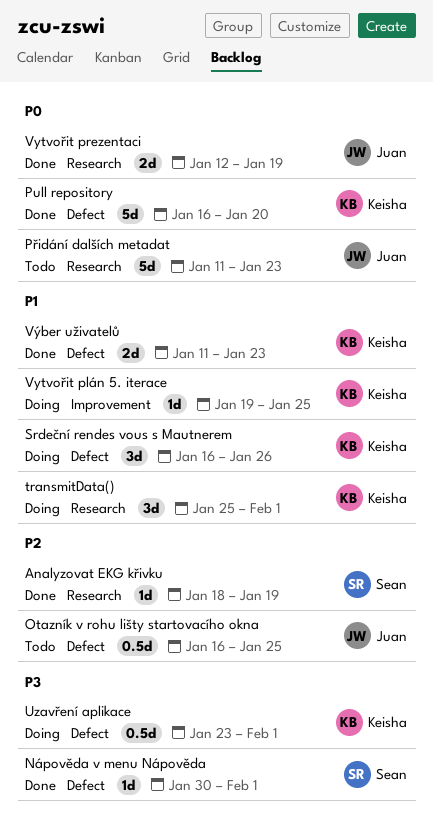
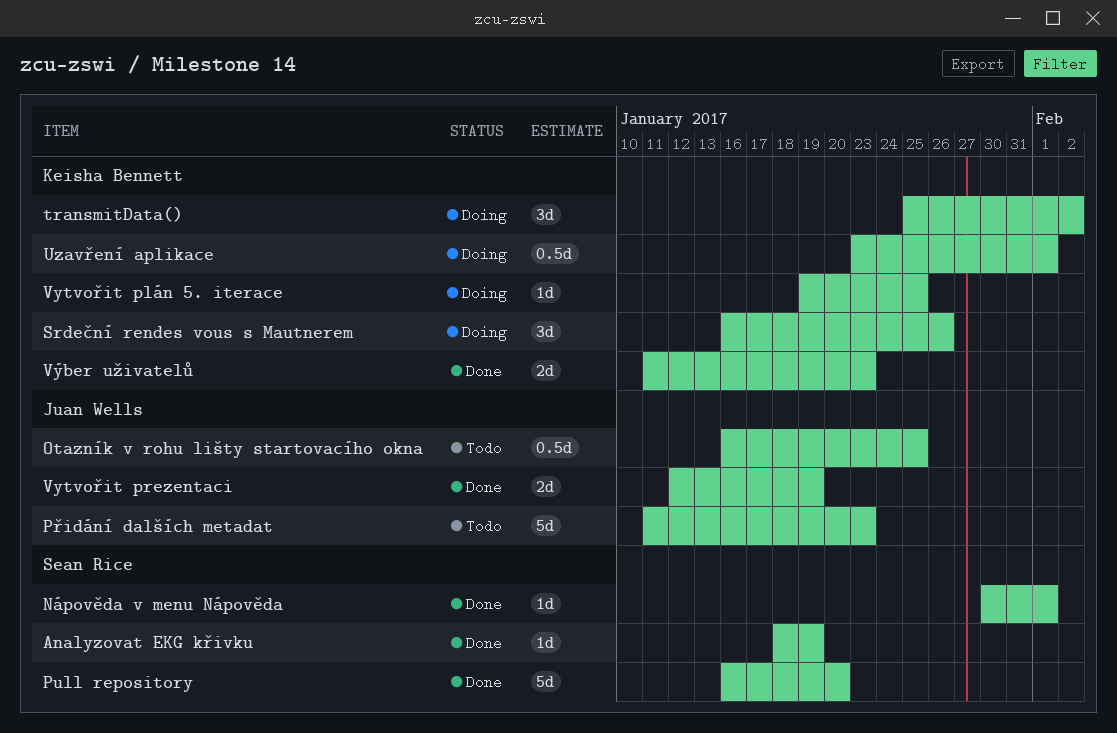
Pull repository, owner: Keisha Bennett -> Sean Rice
transmitData(), due: Feb 1 -> Feb 2

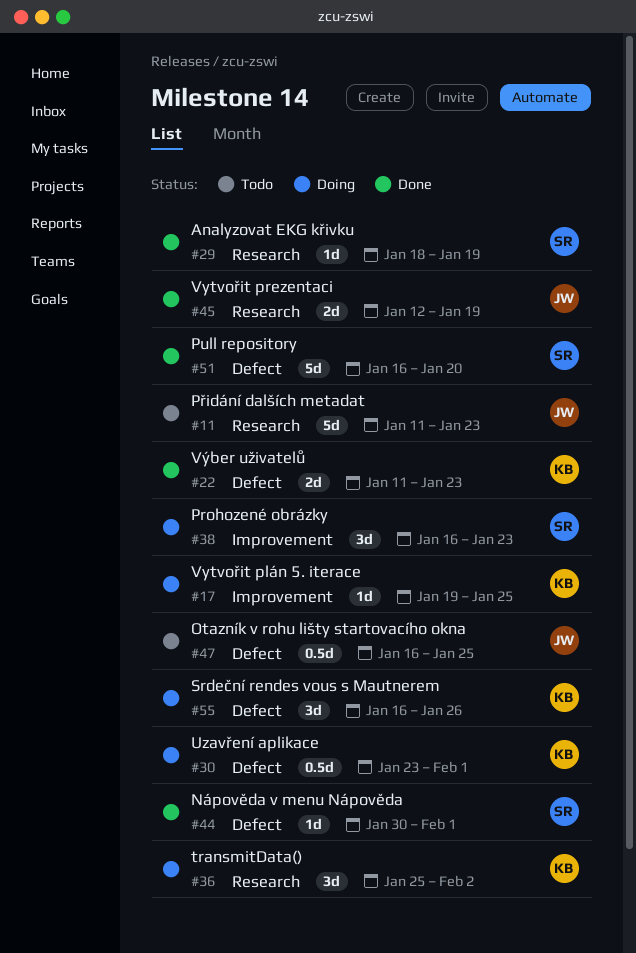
Prohozené obrázky: none -> present

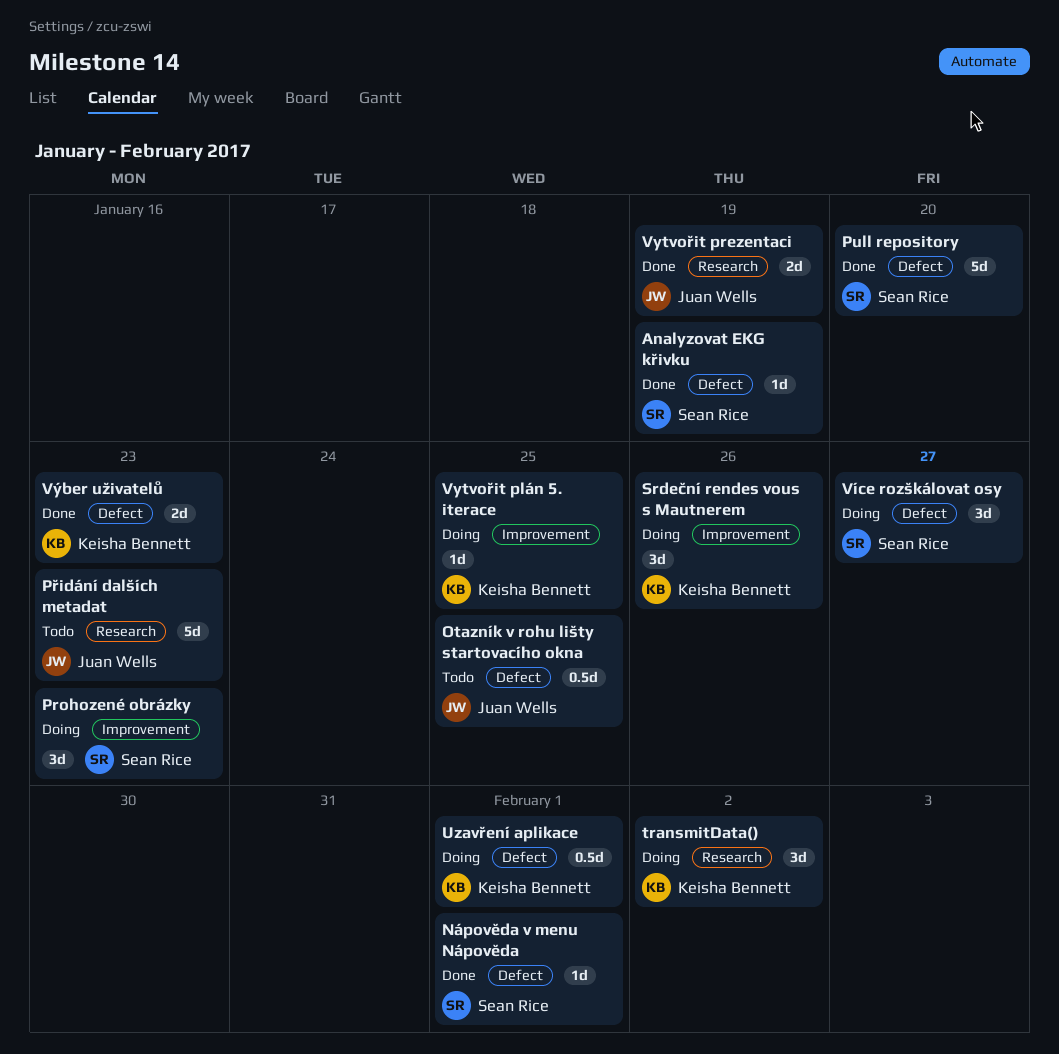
Analyzovat EKG křivku, label: Research -> Defect
Srdeční rendes vous s Mautnerem, label: Defect -> Improvement
Více rozškálovat osy: none -> present

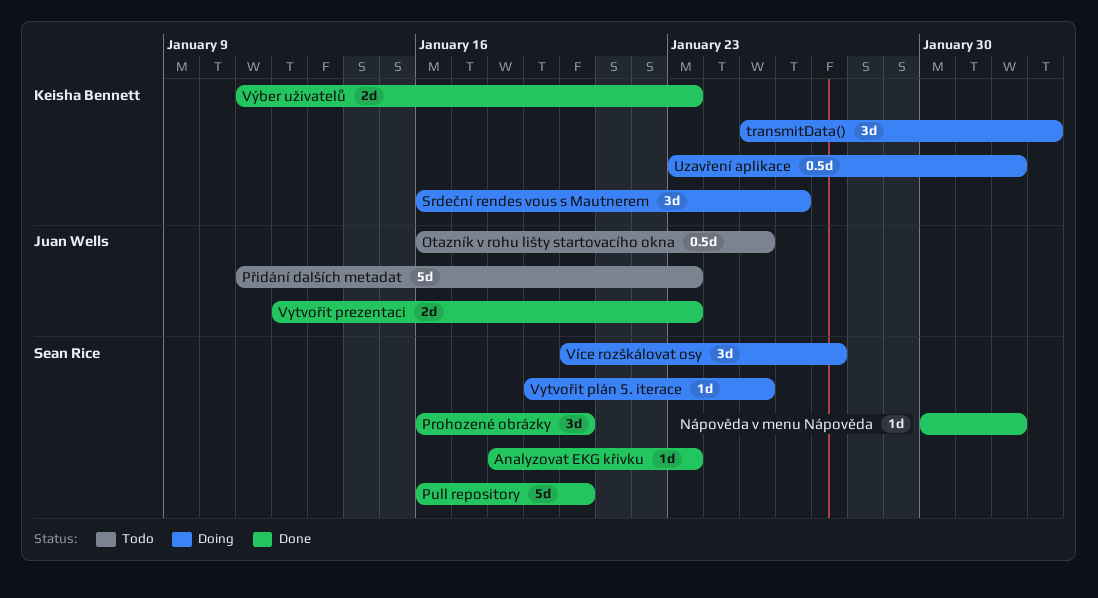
Analyzovat EKG křivku, due: Jan 19 -> Jan 23
Prohozené obrázky, status: Doing -> Done
Prohozené obrázky, due: Jan 23 -> Jan 20
Vytvořit plán 5. iterace, owner: Keisha Bennett -> Sean Rice
Vytvořit prezentaci, due: Jan 19 -> Jan 23

